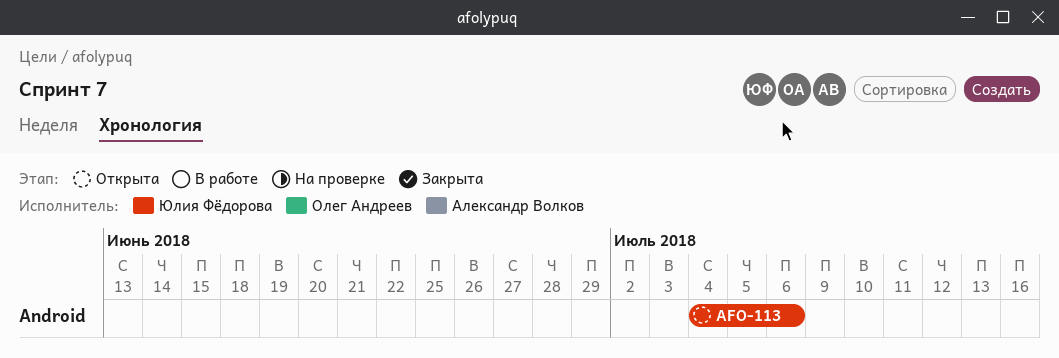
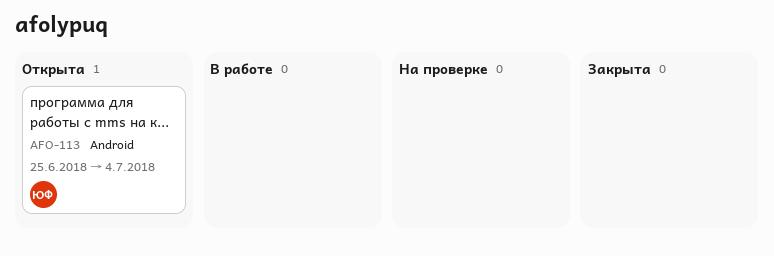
AFO-113, start: Jul 4 -> Jun 25
AFO-113, due: Jul 6 -> Jul 4

